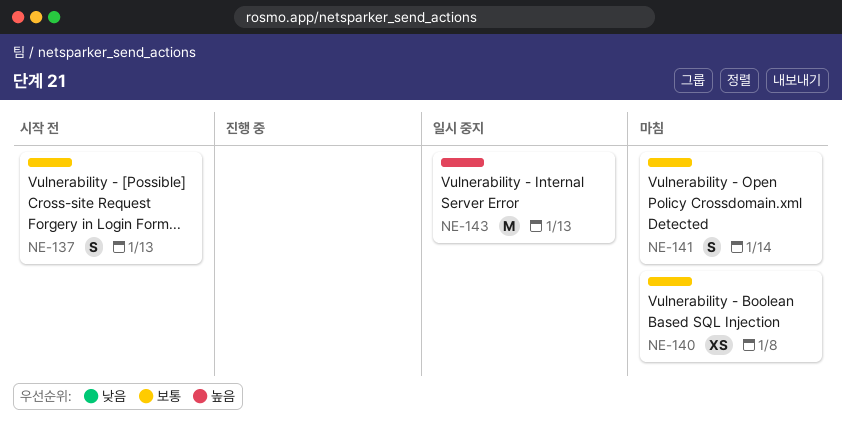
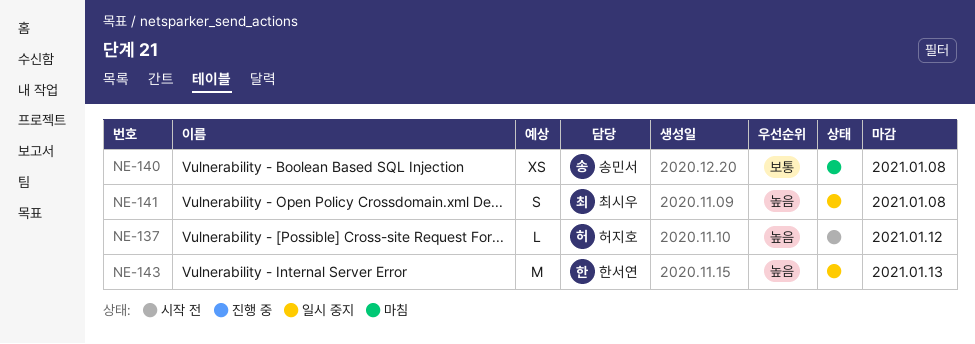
NE-137, priority: 보통 -> 높음
NE-137, estimate: S -> L
NE-137, due: Jan 13 -> Jan 12
NE-141, status: 마침 -> 일시 중지
NE-141, priority: 보통 -> 높음
NE-141, due: Jan 14 -> Jan 8

